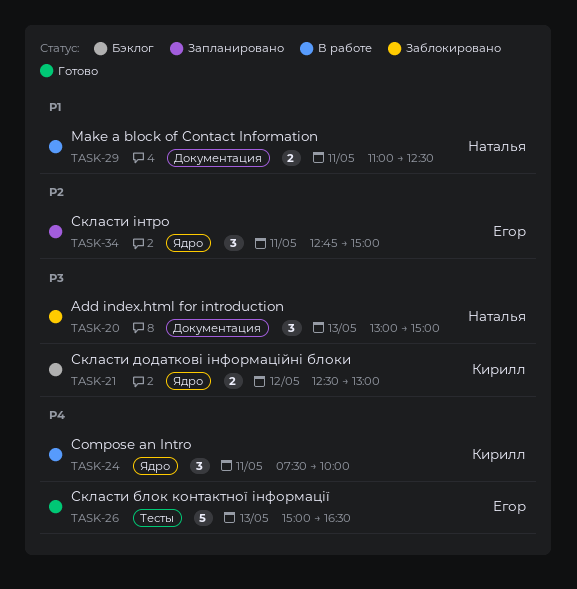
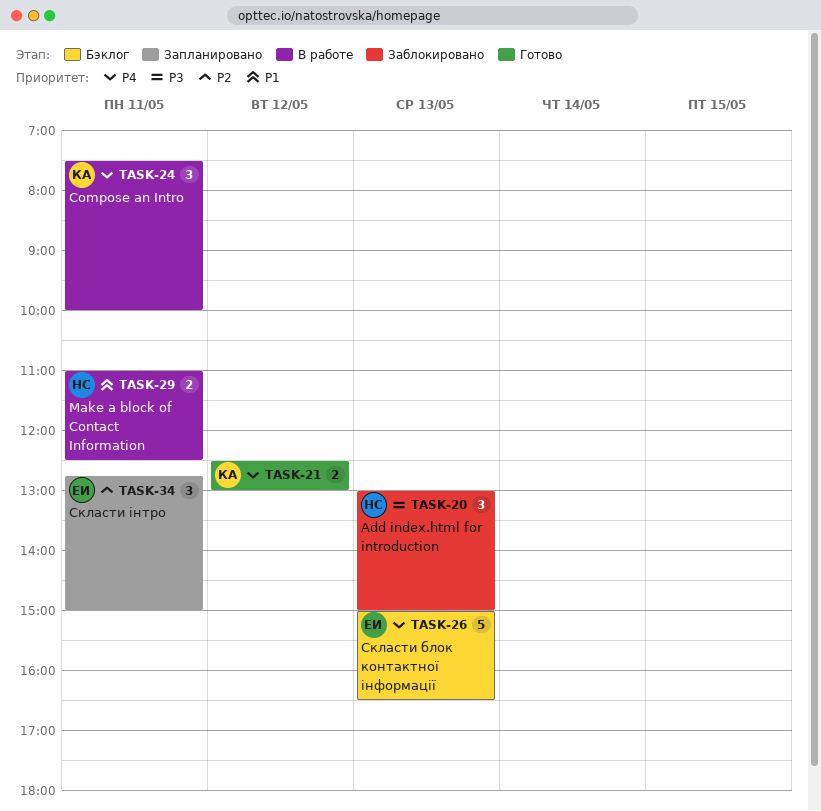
TASK-21, status: Бэклог -> Готово
TASK-21, priority: P3 -> P4
TASK-26, status: Готово -> Бэклог

